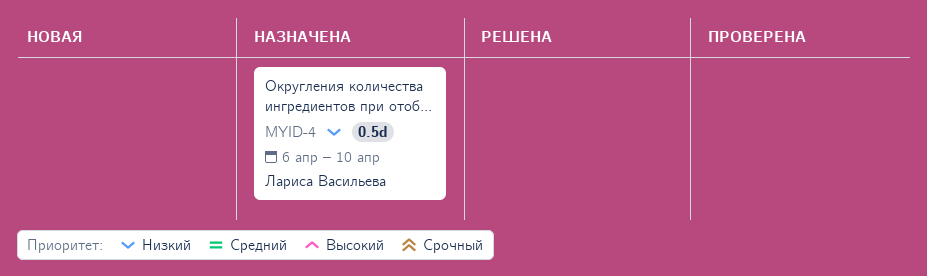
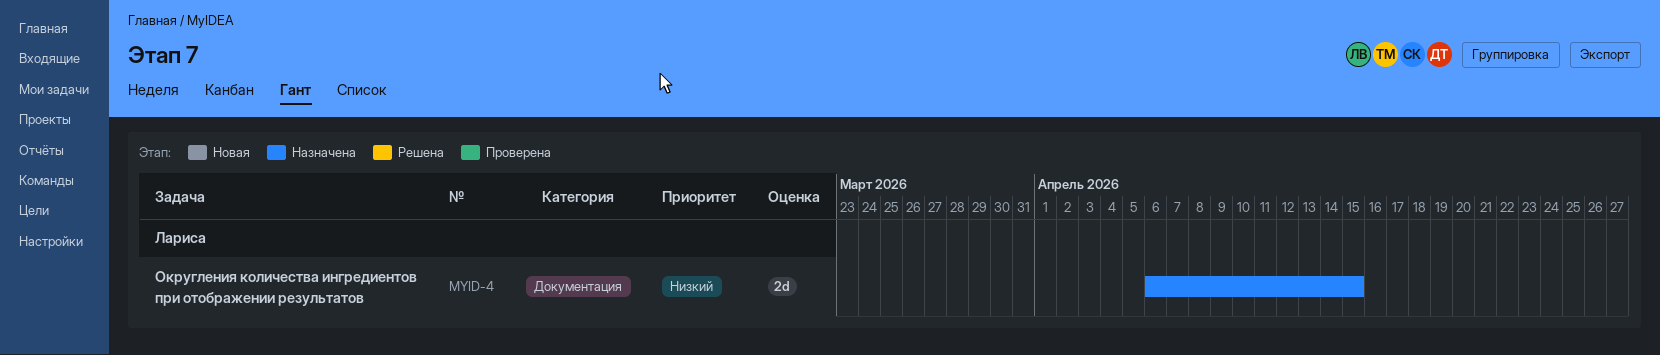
MYID-4, estimate: 0.5d -> 2d
MYID-4, due: Apr 10 -> Apr 15

